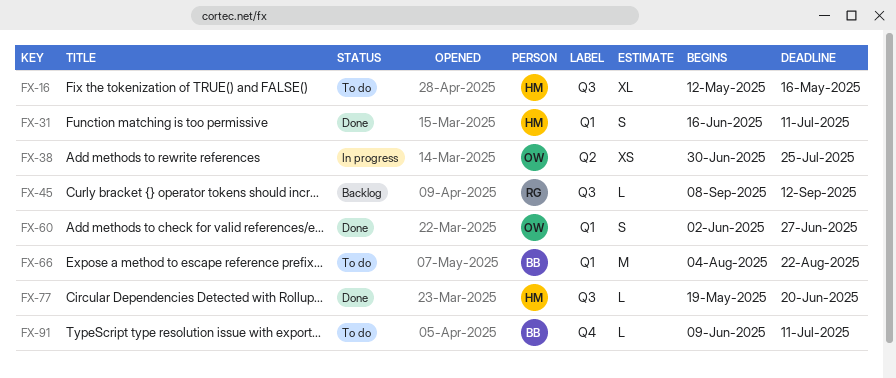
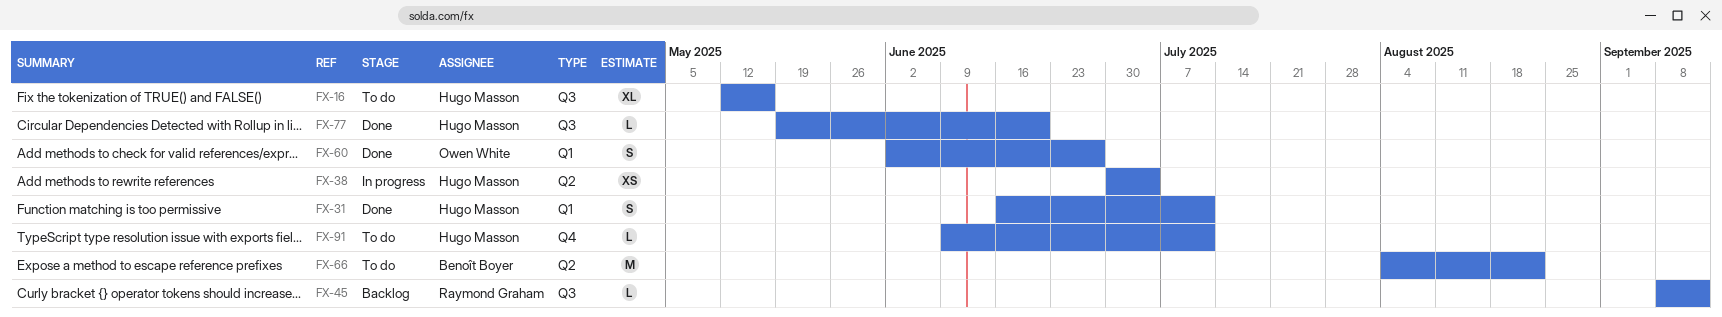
FX-38, owner: Owen White -> Hugo Masson
FX-38, due: Jul 25 -> Jul 4
FX-66, label: Q1 -> Q2
FX-91, owner: Benoît Boyer -> Hugo Masson

